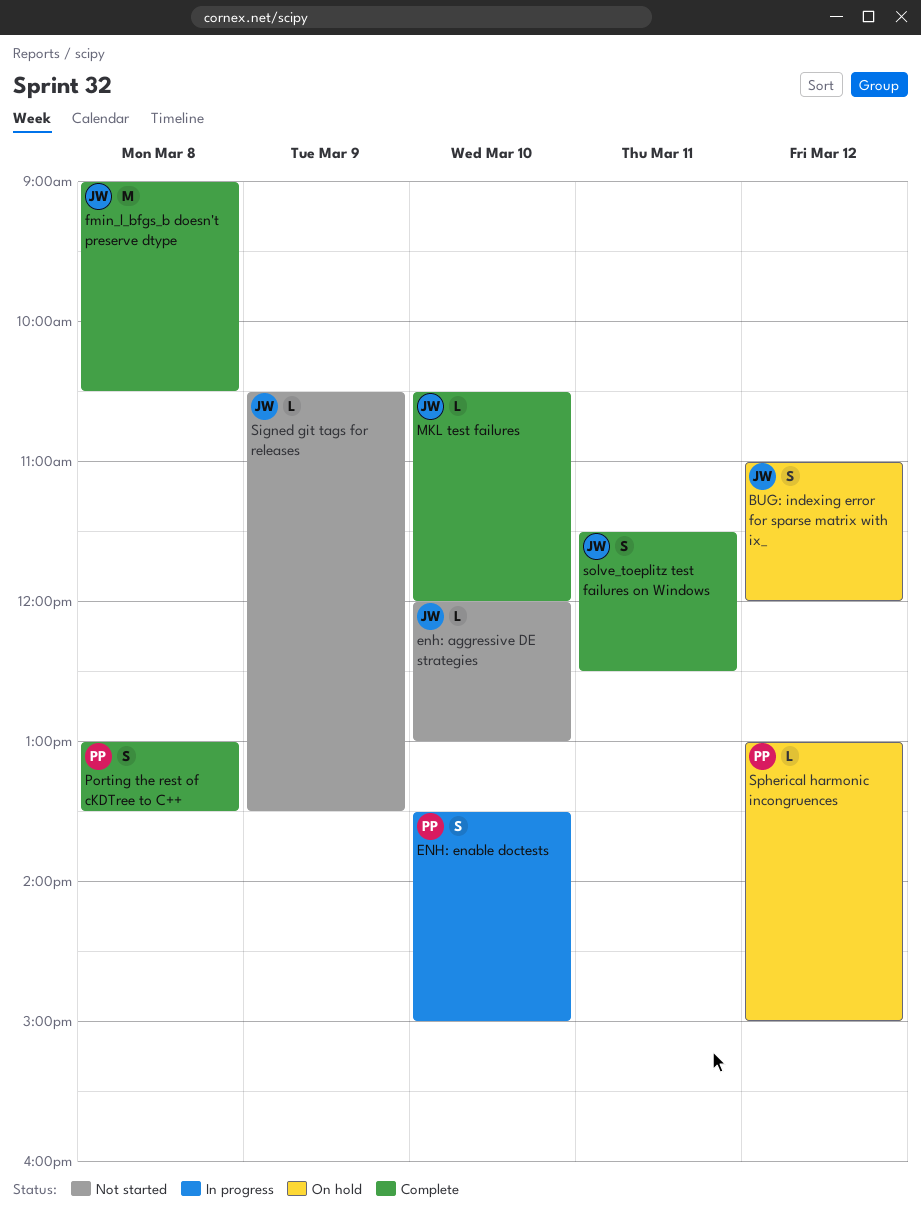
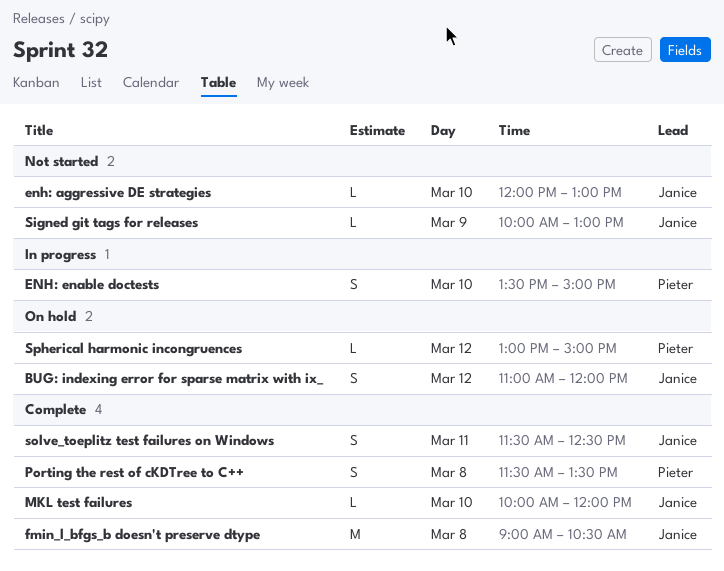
MKL test failures, begins: 10:30 -> 10:00
Porting the rest of cKDTree to C++, begins: 13:00 -> 11:30
Signed git tags for releases, begins: 10:30 -> 10:00
Signed git tags for releases, ends: 13:30 -> 13:00

